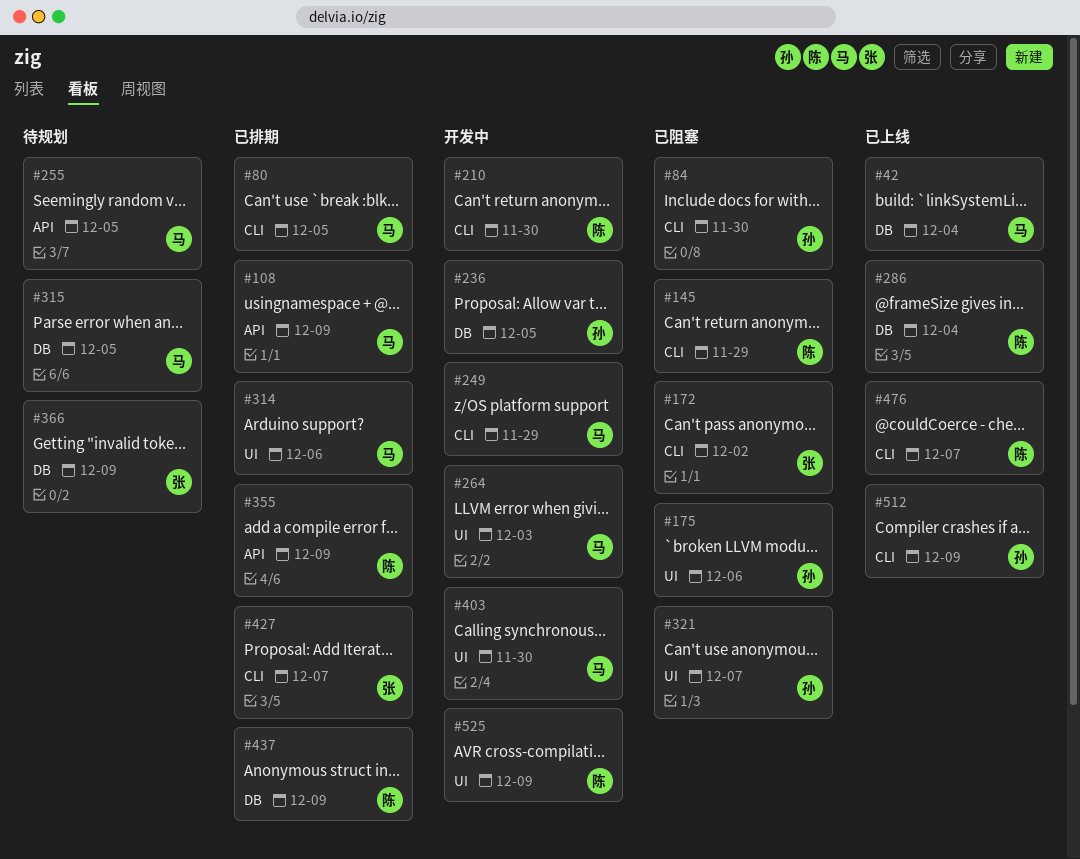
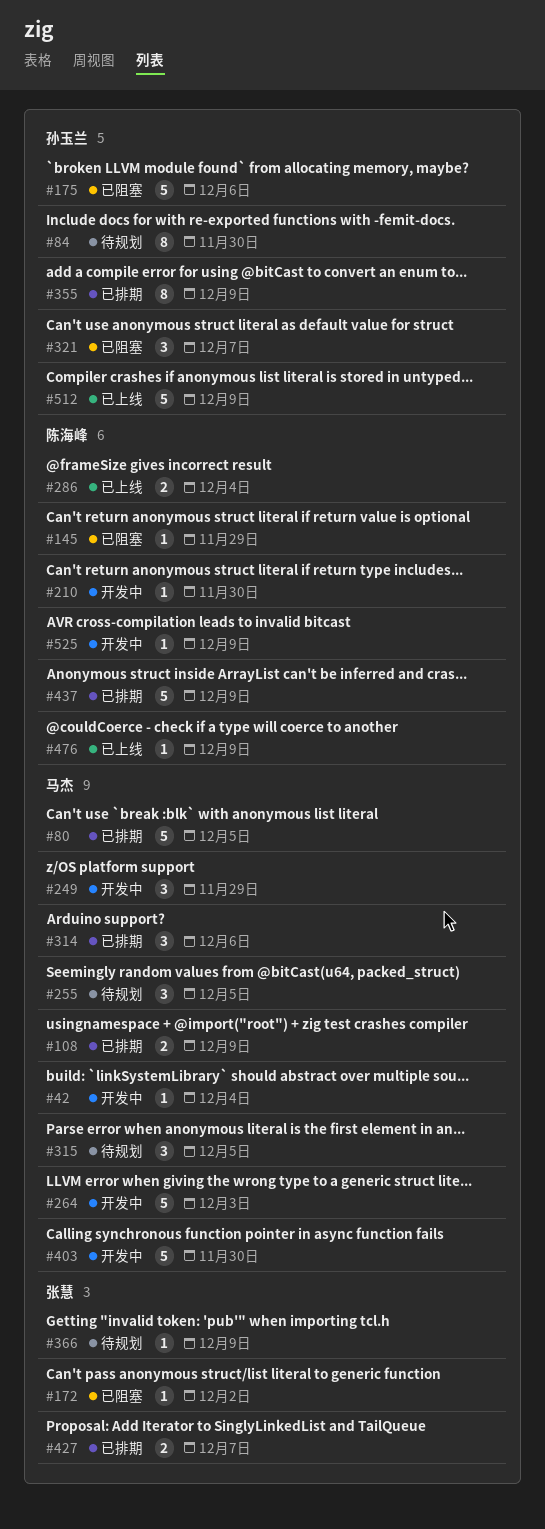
#42, status: 已上线 -> 开发中
#84, status: 已阻塞 -> 待规划
#236: present -> none
#355, owner: 陈海峰 -> 孙玉兰
#476, due: Dec 7 -> Dec 9

